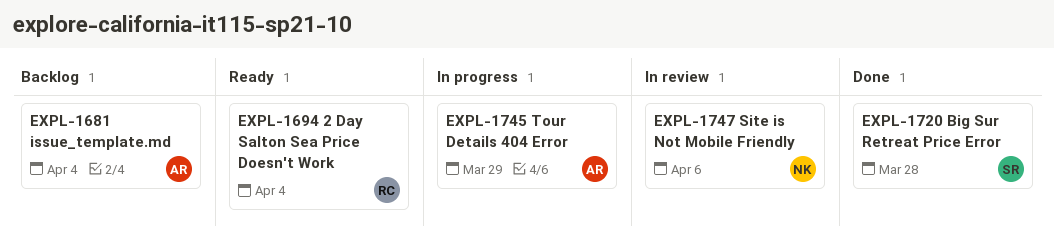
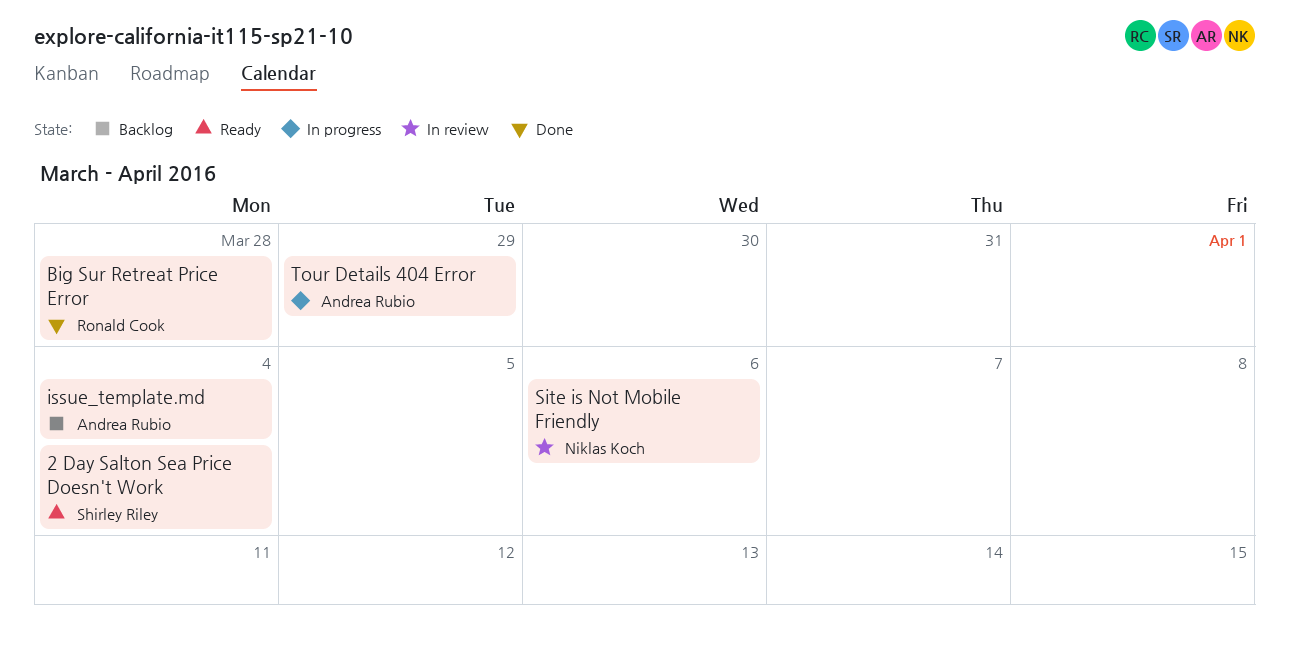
2 Day Salton Sea Price Doesn't Work, owner: Ronald Cook -> Shirley Riley
Big Sur Retreat Price Error, owner: Shirley Riley -> Ronald Cook

